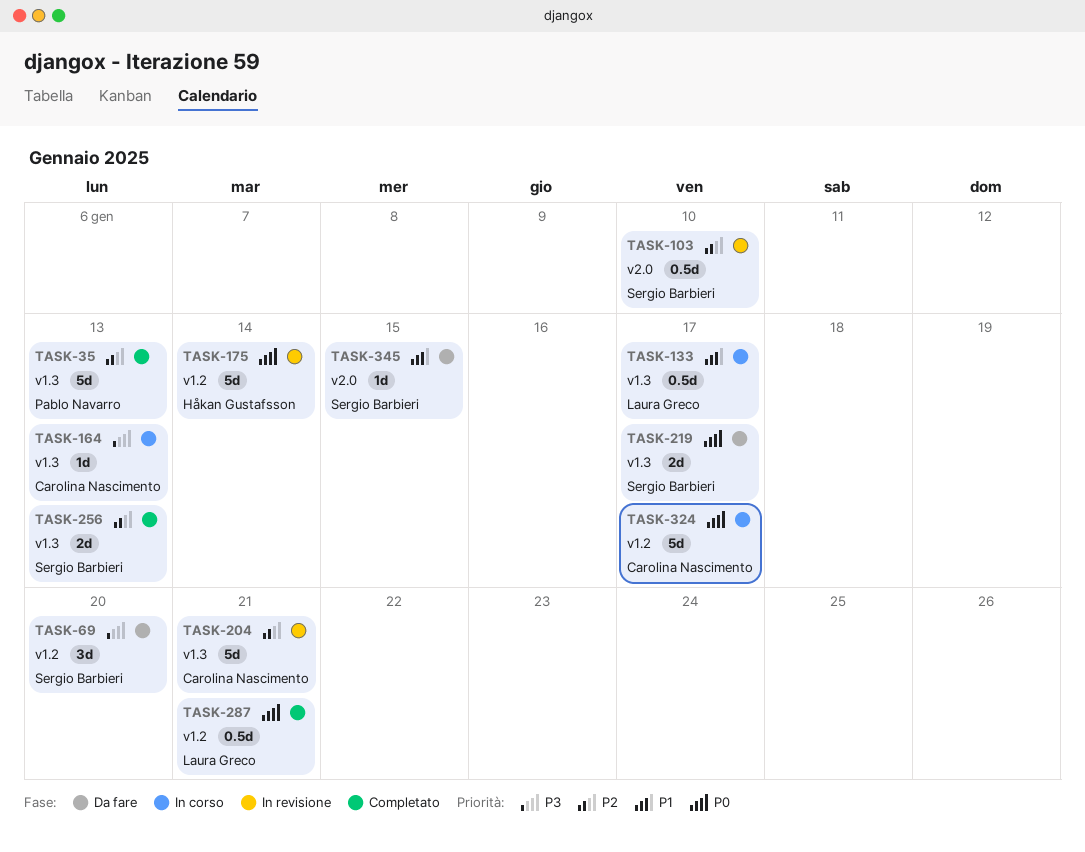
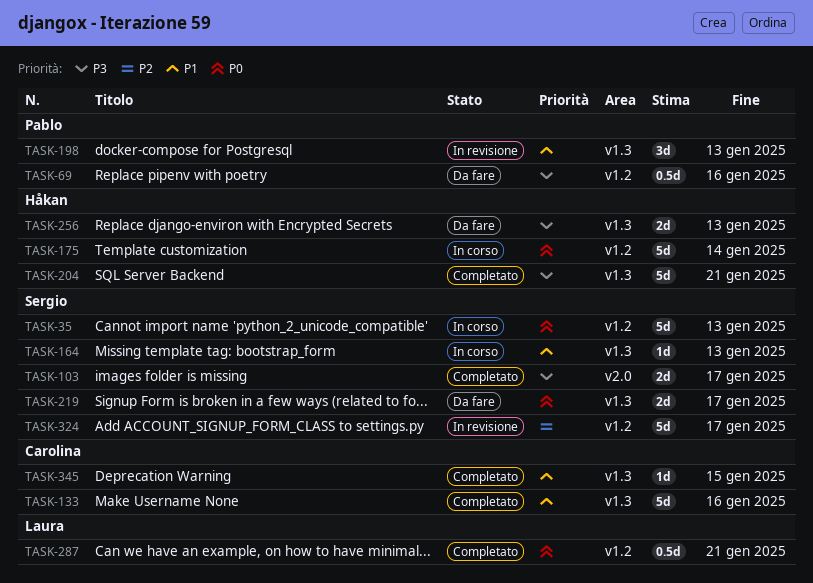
TASK-35, status: Completato -> In corso
TASK-35, owner: Pablo Navarro -> Sergio Barbieri
TASK-35, priority: P2 -> P0
TASK-35, label: v1.3 -> v1.2
TASK-69, owner: Sergio Barbieri -> Pablo Navarro
TASK-69, estimate: 3d -> 0.5d
TASK-69, due: Jan 20 -> Jan 16
TASK-103, status: In revisione -> Completato
TASK-103, priority: P2 -> P3
TASK-103, estimate: 0.5d -> 2d
TASK-103, due: Jan 10 -> Jan 17
TASK-133, status: In corso -> Completato
TASK-133, owner: Laura Greco -> Carolina Nascimento
TASK-133, estimate: 0.5d -> 5d
TASK-133, due: Jan 17 -> Jan 16
TASK-164, owner: Carolina Nascimento -> Sergio Barbieri
TASK-164, priority: P3 -> P1
TASK-175, status: In revisione -> In corso
TASK-198: none -> present
TASK-204, status: In revisione -> Completato
TASK-204, owner: Carolina Nascimento -> Håkan Gustafsson
TASK-204, priority: P2 -> P3
TASK-256, status: Completato -> Da fare
TASK-256, owner: Sergio Barbieri -> Håkan Gustafsson
TASK-256, priority: P2 -> P3
TASK-324, status: In corso -> In revisione
TASK-324, owner: Carolina Nascimento -> Sergio Barbieri
TASK-324, priority: P0 -> P2
TASK-345, status: Da fare -> Completato
TASK-345, owner: Sergio Barbieri -> Carolina Nascimento
TASK-345, label: v2.0 -> v1.3

